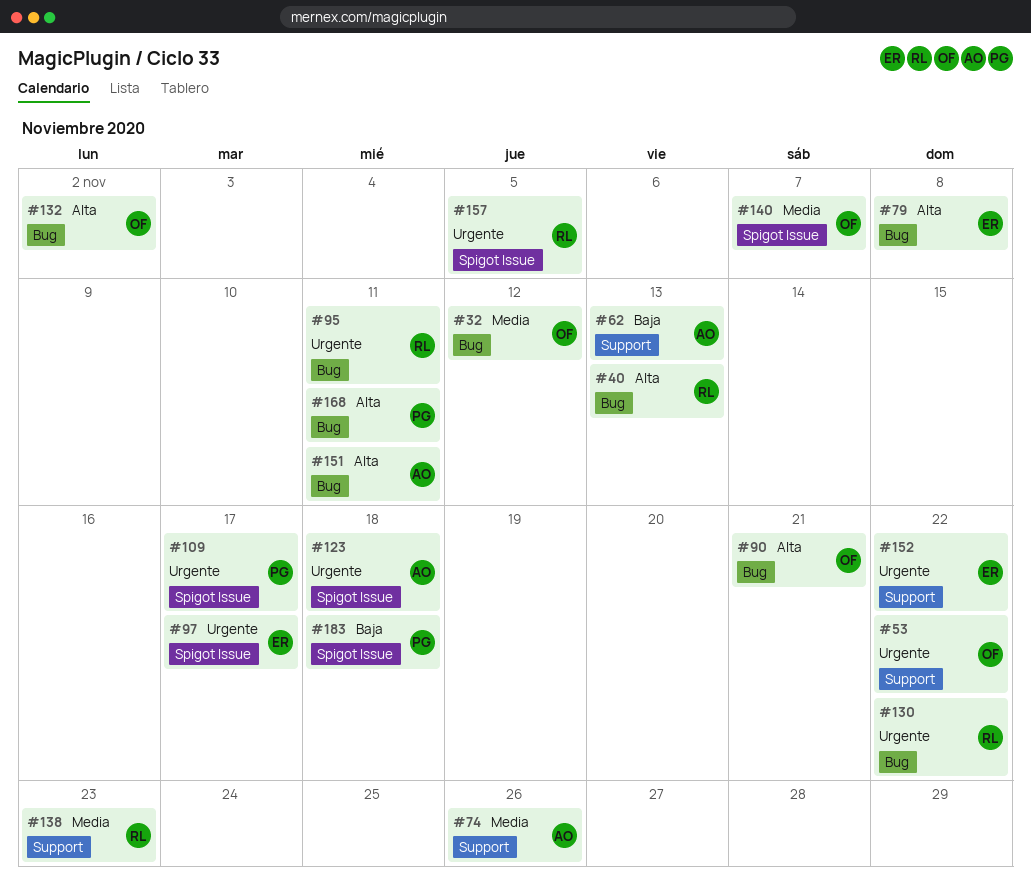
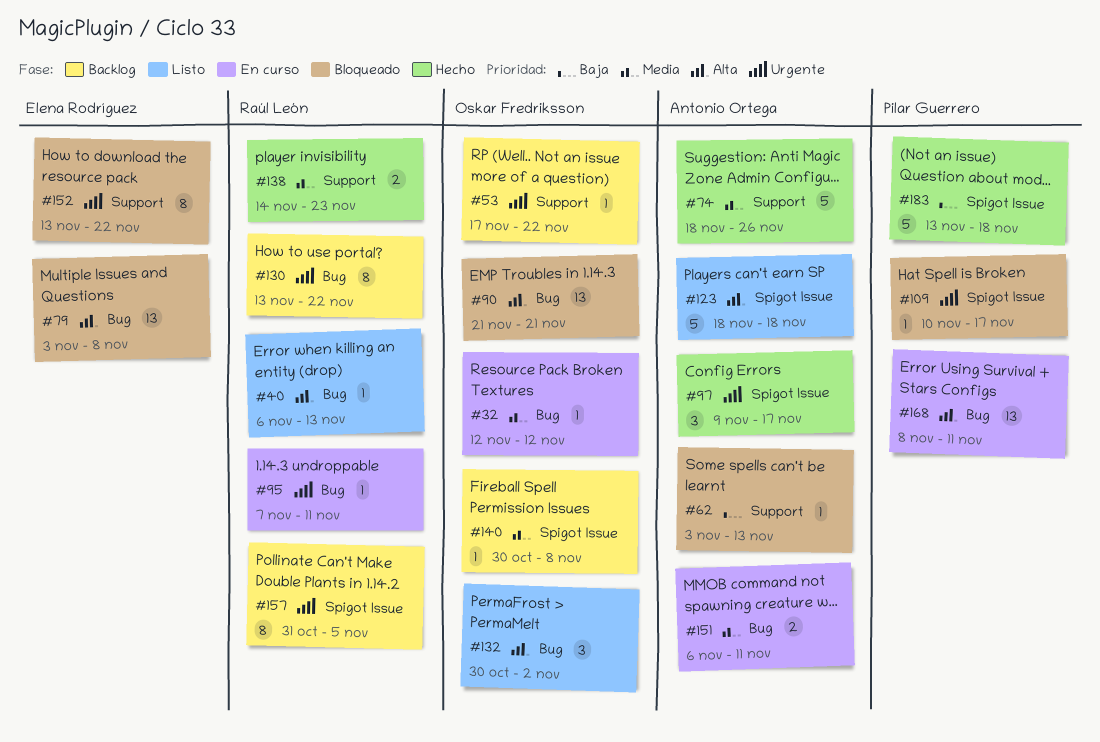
#97, owner: Elena Rodríguez -> Antonio Ortega
#123, priority: Urgente -> Alta
#140, due: Nov 7 -> Nov 8
#151, priority: Alta -> Media

